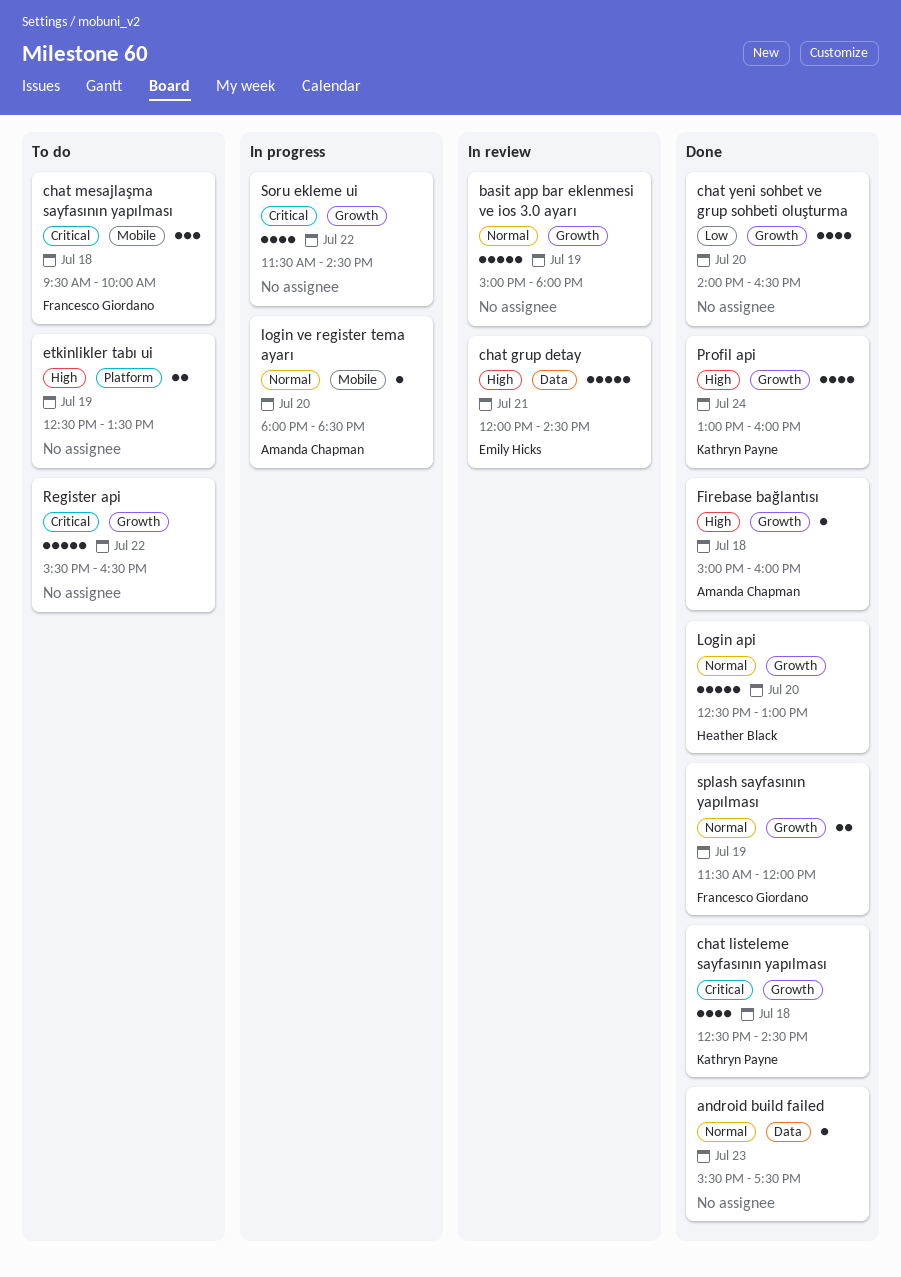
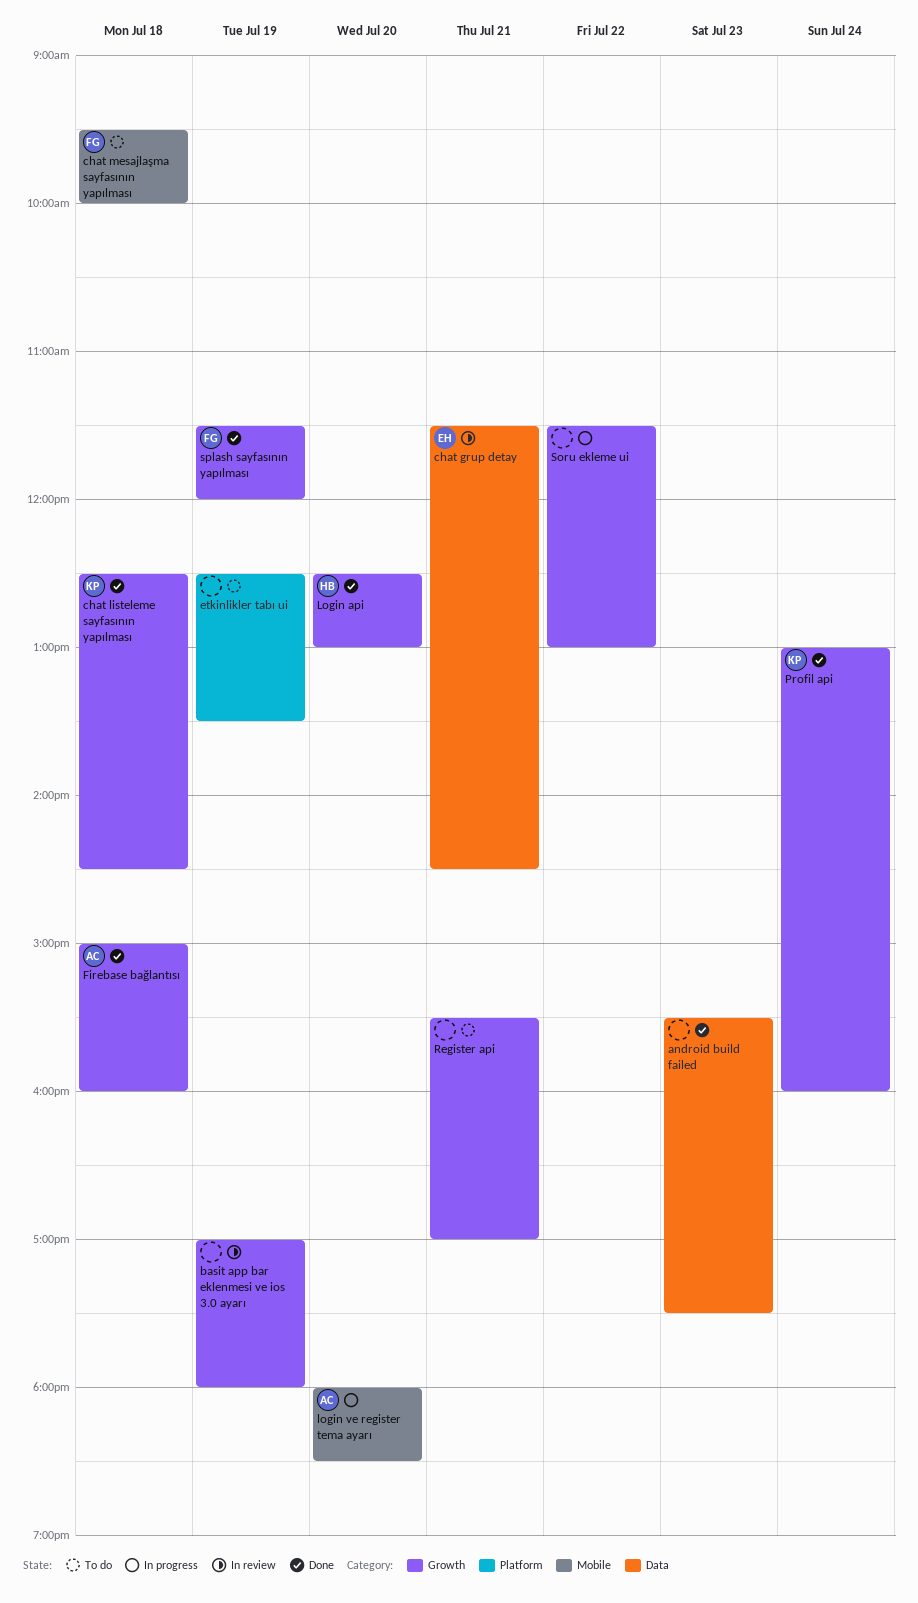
basit app bar eklenmesi ve ios 3.0 ayarı, begins: 15:00 -> 17:00
chat grup detay, begins: 12:00 -> 11:30
chat yeni sohbet ve grup sohbeti oluşturma: present -> none
Register api, day: Jul 22 -> Jul 21
Register api, ends: 16:30 -> 17:00
Soru ekleme ui, ends: 14:30 -> 13:00

